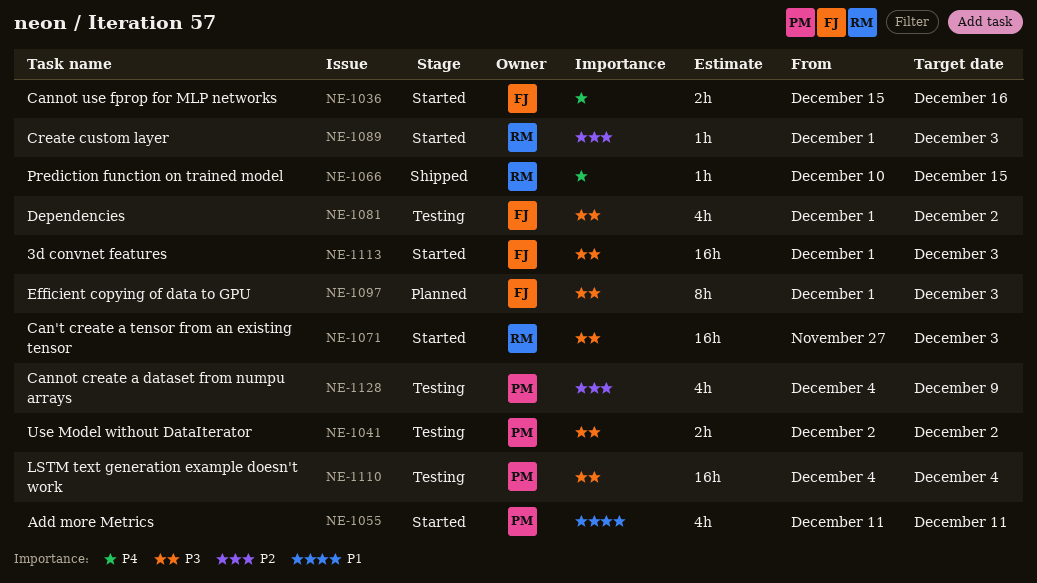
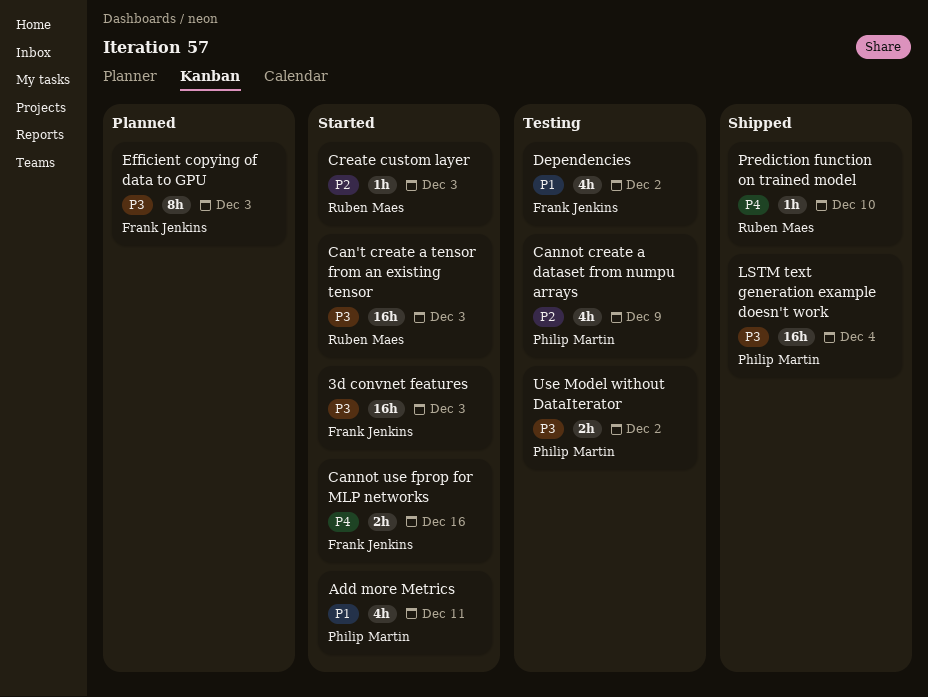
Dependencies, priority: P3 -> P1
LSTM text generation example doesn't work, status: Testing -> Shipped
Prediction function on trained model, due: Dec 15 -> Dec 10

